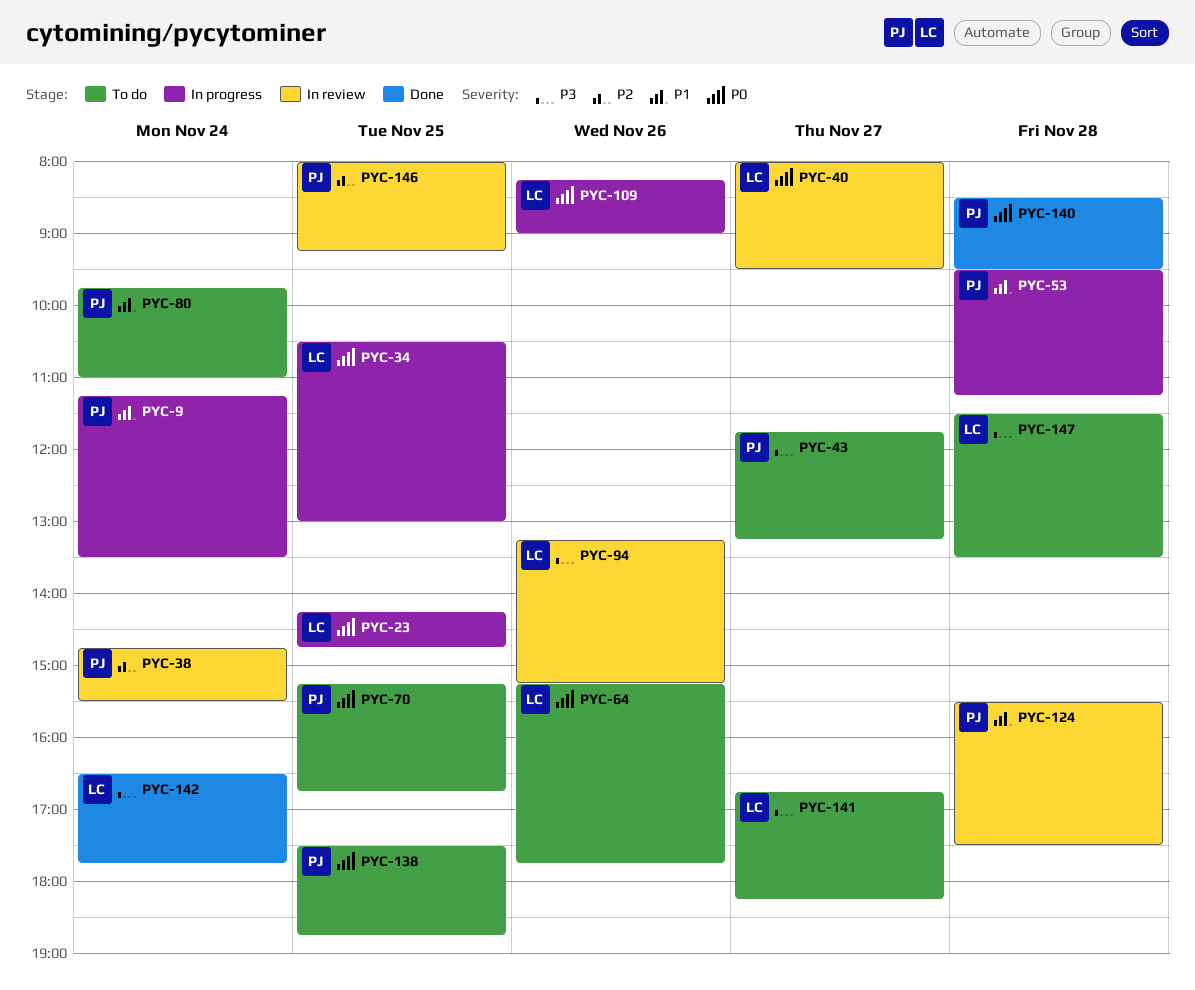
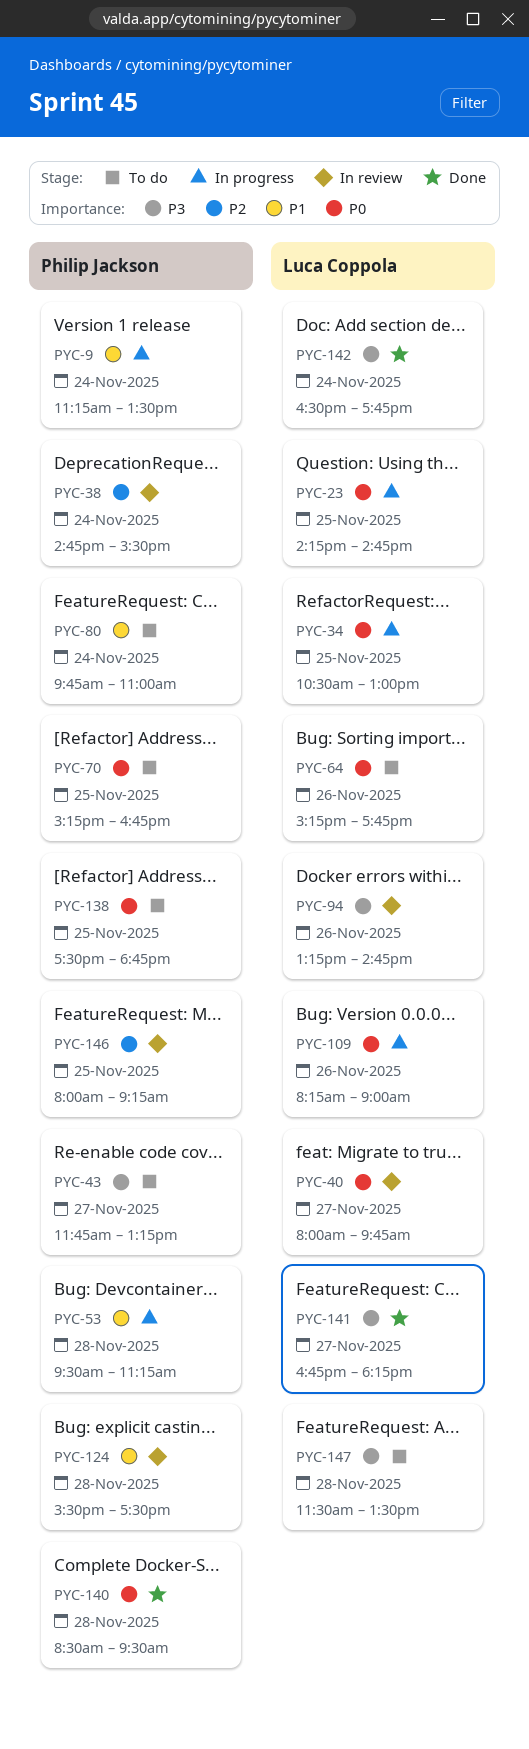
PYC-40, ends: 09:30 -> 09:45
PYC-94, ends: 15:15 -> 14:45
PYC-141, status: To do -> Done

